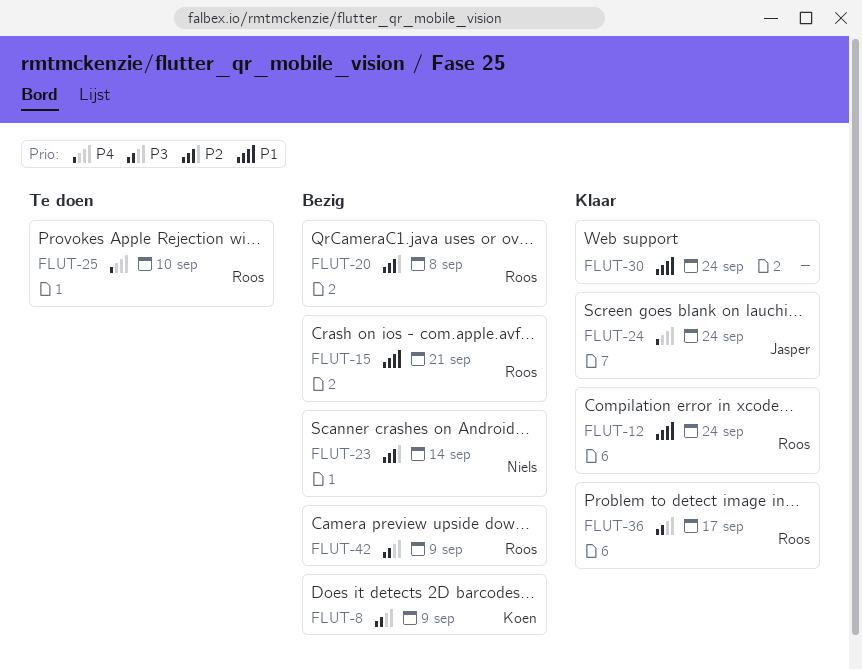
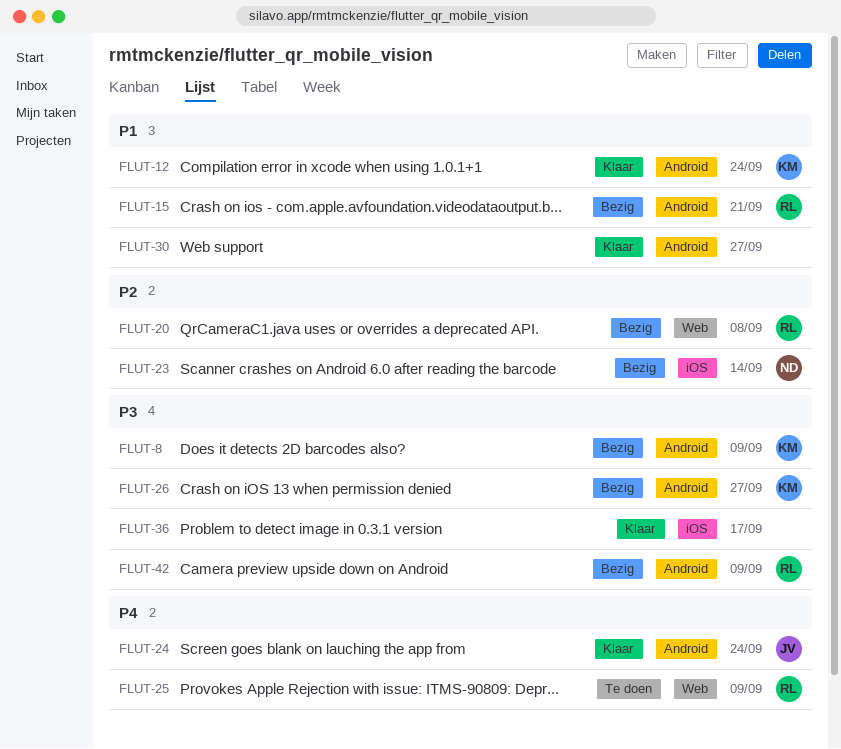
FLUT-12, owner: Roos -> Koen
FLUT-25, due: Sep 10 -> Sep 9
FLUT-26: none -> present
FLUT-30, due: Sep 24 -> Sep 27
FLUT-36, owner: Roos -> none

